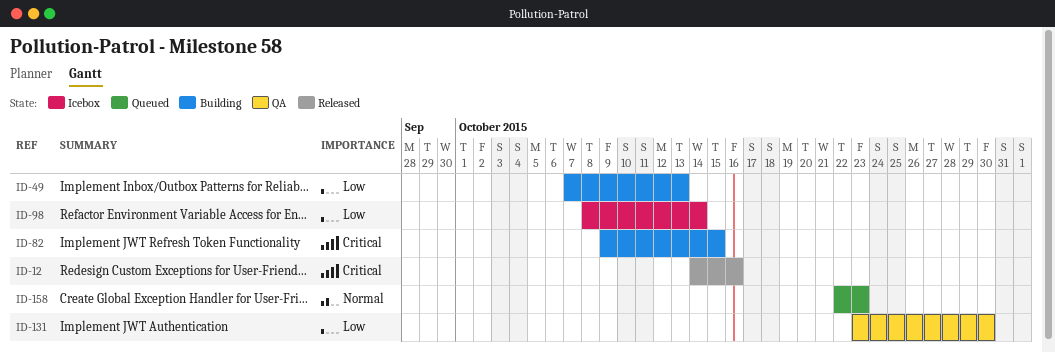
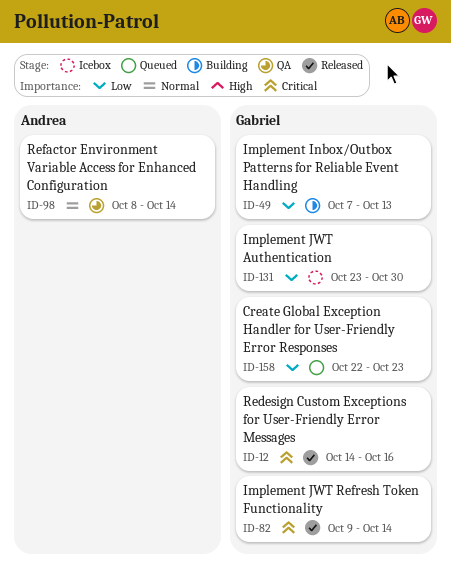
ID-82, status: Building -> Released
ID-82, due: Oct 15 -> Oct 14
ID-98, status: Icebox -> QA
ID-98, priority: Low -> Normal
ID-131, status: QA -> Icebox
ID-158, priority: Normal -> Low

